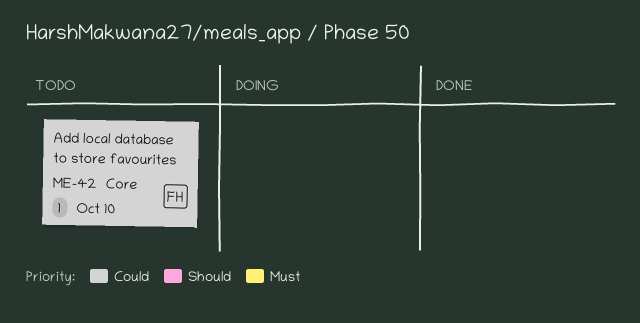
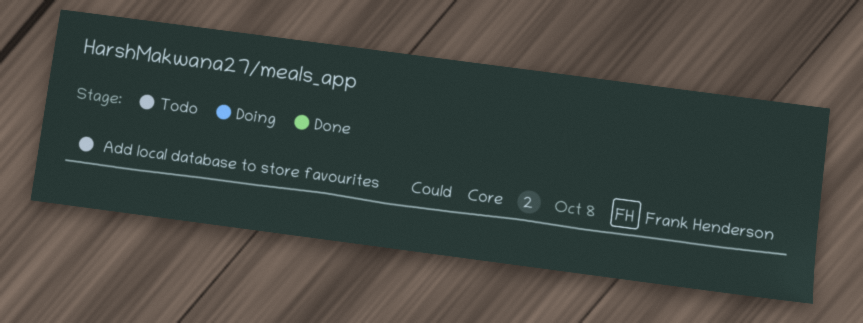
Add local database to store favourites, estimate: 1 -> 2
Add local database to store favourites, due: Oct 10 -> Oct 8

